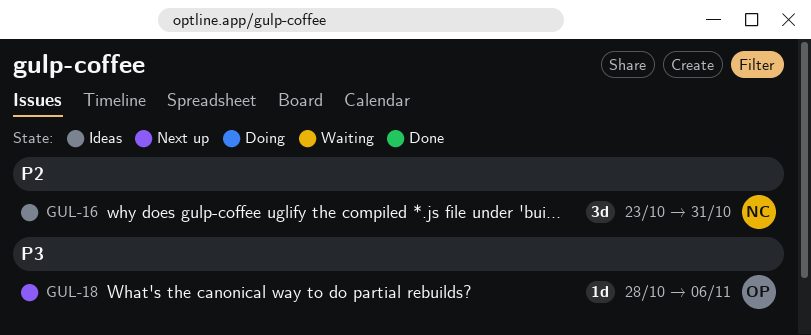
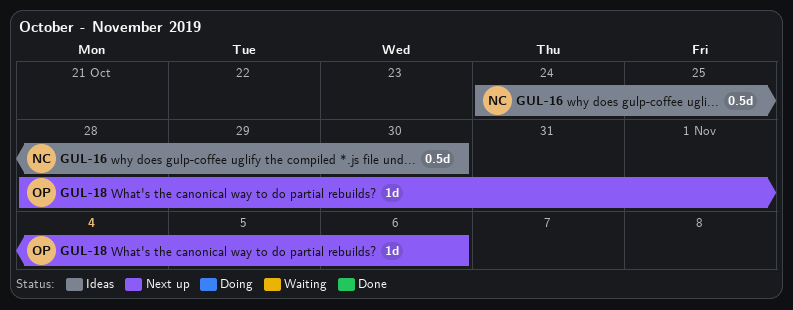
GUL-16, estimate: 3d -> 0.5d
GUL-16, start: Oct 23 -> Oct 24
GUL-16, due: Oct 31 -> Oct 30

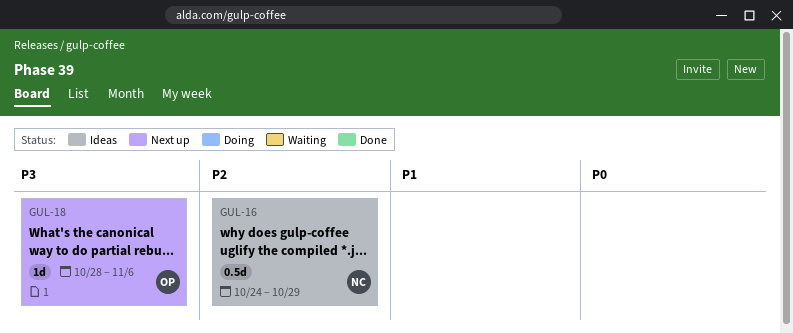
GUL-16, due: Oct 30 -> Oct 29

